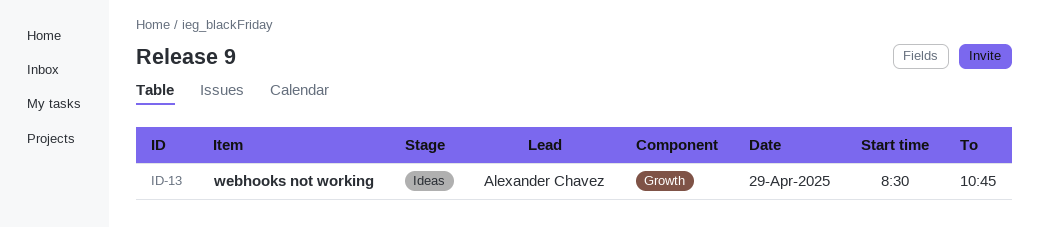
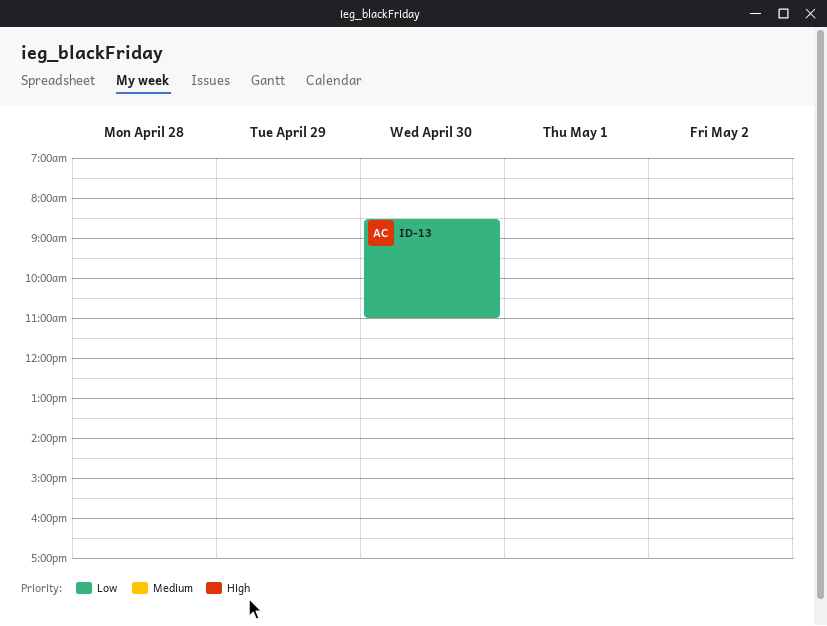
ID-13, day: Apr 29 -> Apr 30
ID-13, ends: 10:45 -> 11:00

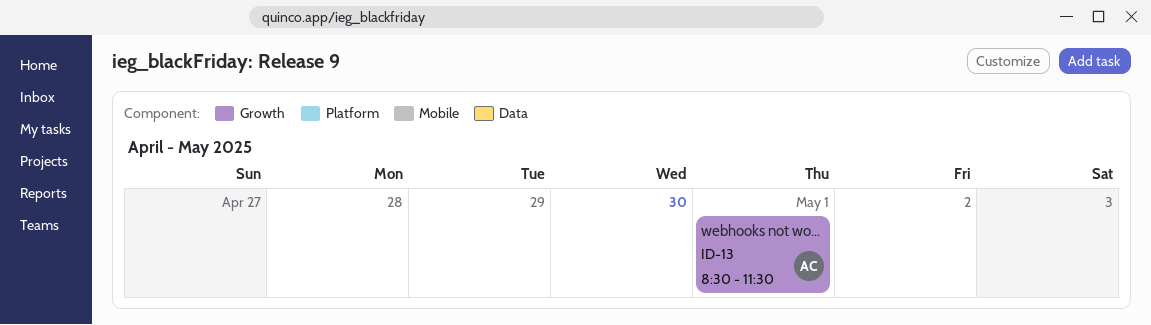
ID-13, day: Apr 30 -> May 1
ID-13, ends: 11:00 -> 11:30

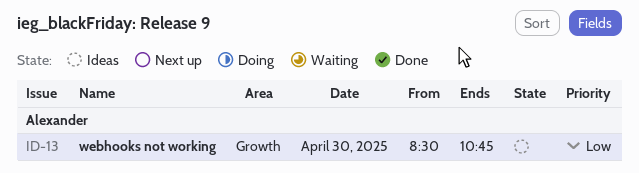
ID-13, day: May 1 -> Apr 30
ID-13, ends: 11:30 -> 10:45

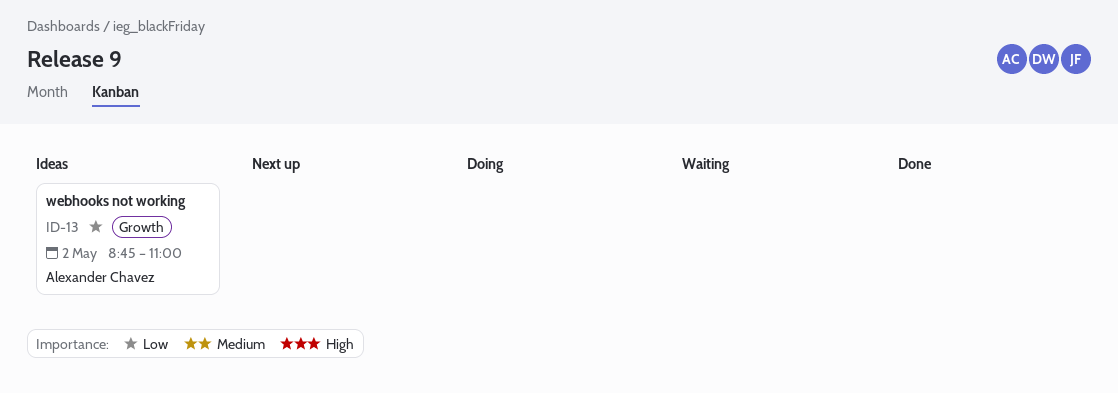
ID-13, day: Apr 30 -> May 2
ID-13, begins: 08:30 -> 08:45
ID-13, ends: 10:45 -> 11:00

